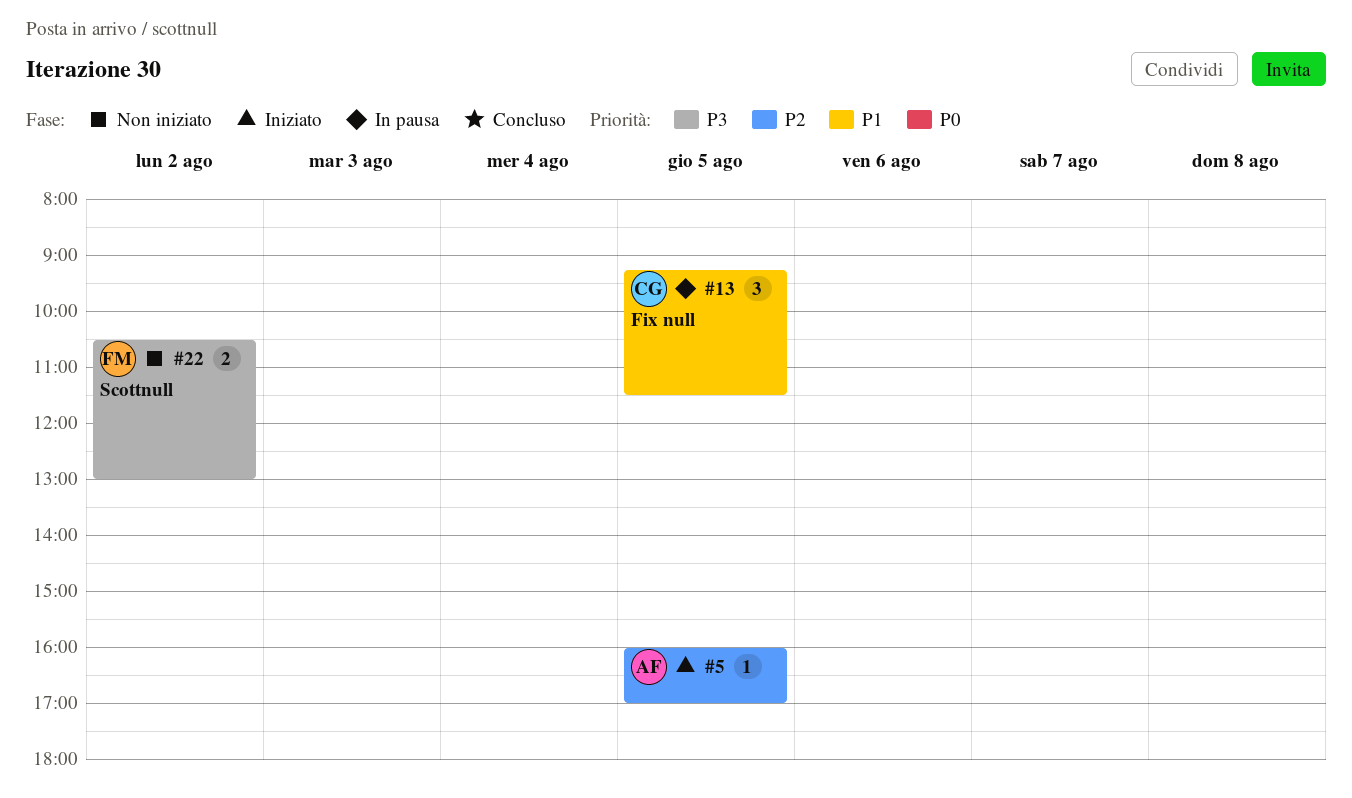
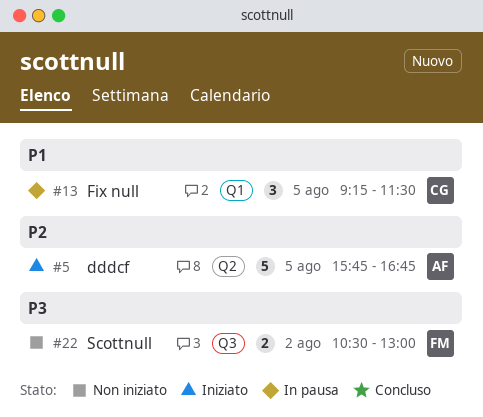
#5, estimate: 1 -> 5
#5, begins: 16:00 -> 15:45
#5, ends: 17:00 -> 16:45

